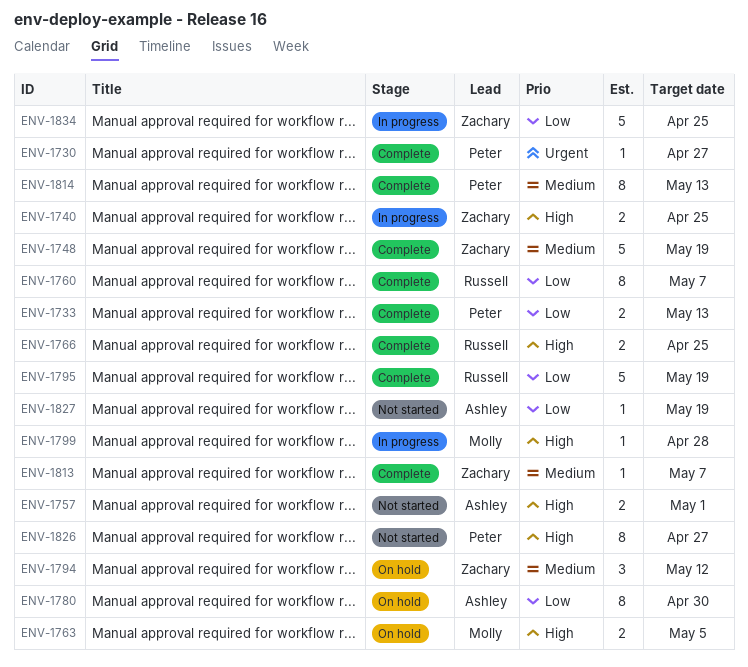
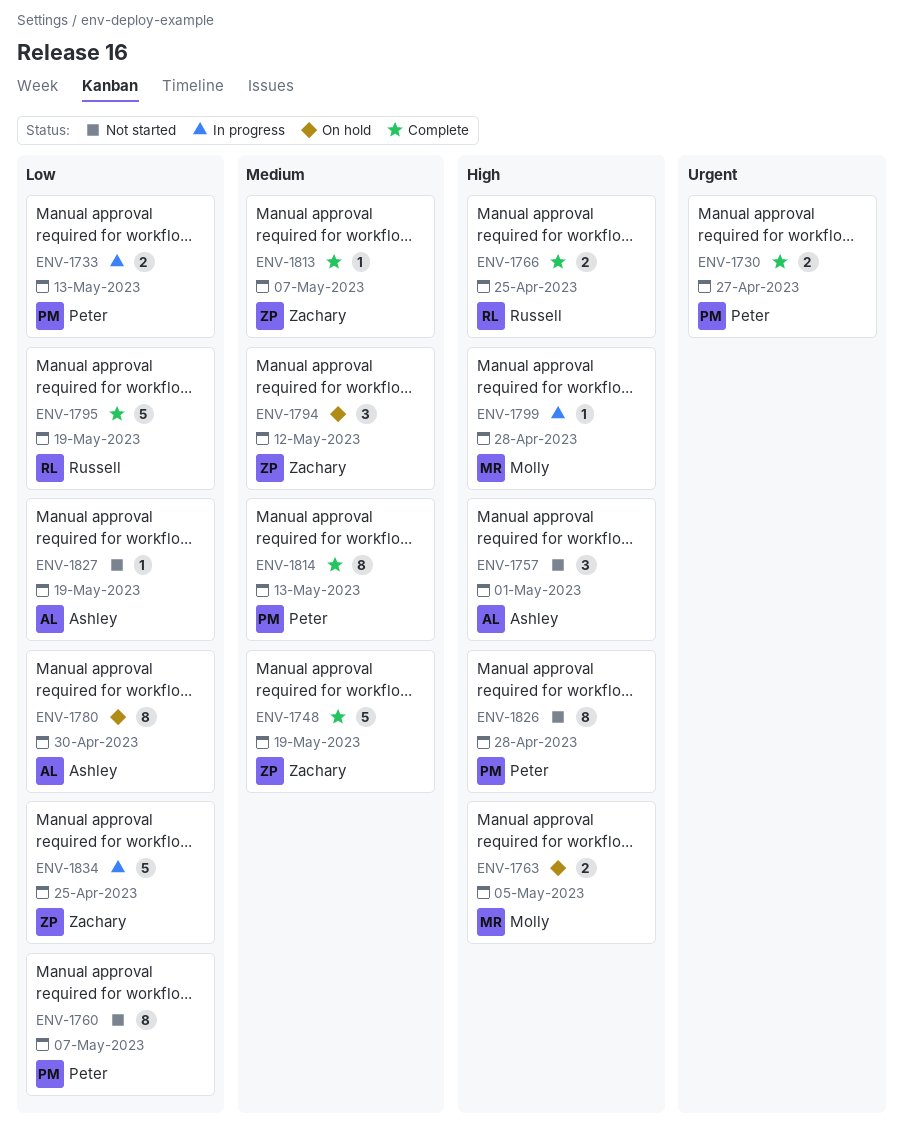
ENV-1730, estimate: 1 -> 2
ENV-1733, status: Complete -> In progress
ENV-1740: present -> none
ENV-1757, estimate: 2 -> 3
ENV-1760, status: Complete -> Not started
ENV-1760, owner: Russell -> Peter
ENV-1826, due: Apr 27 -> Apr 28

